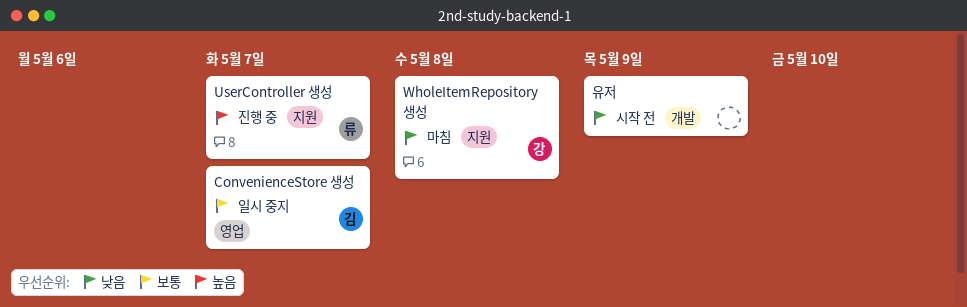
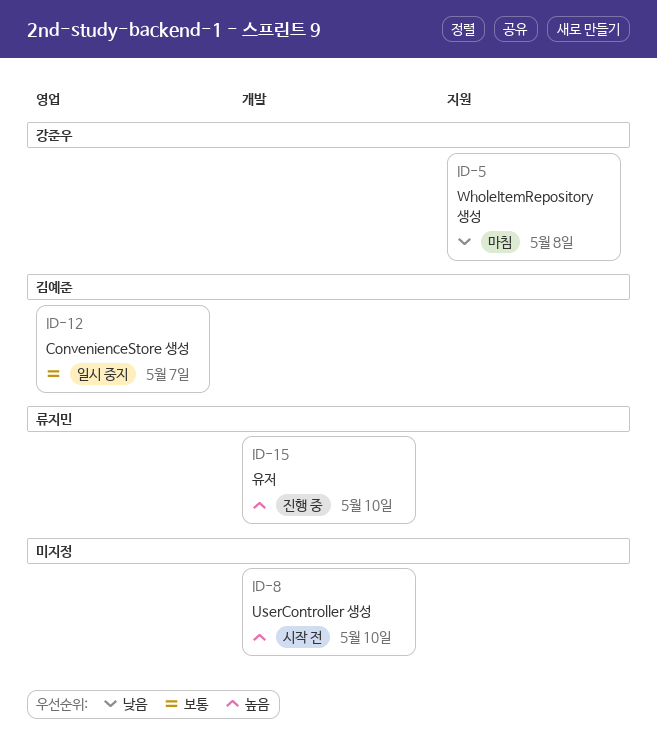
UserController 생성, status: 진행 중 -> 시작 전
UserController 생성, owner: 류지민 -> none
UserController 생성, label: 지원 -> 개발
UserController 생성, due: May 7 -> May 10
유저, status: 시작 전 -> 진행 중
유저, owner: none -> 류지민
유저, priority: 낮음 -> 높음
유저, due: May 9 -> May 10

